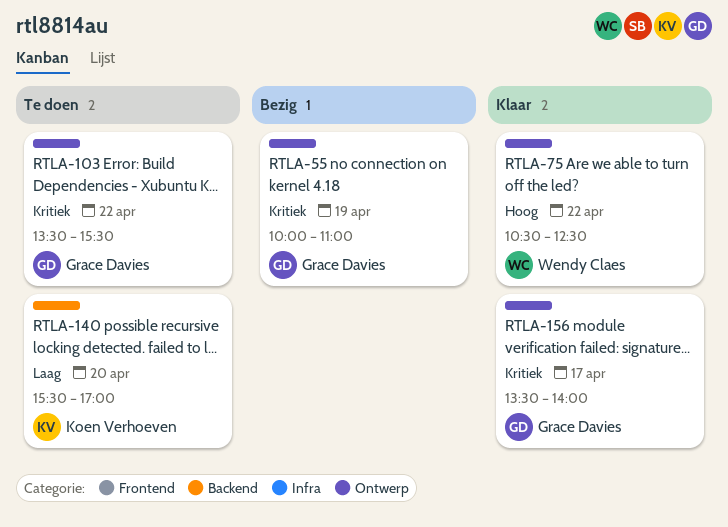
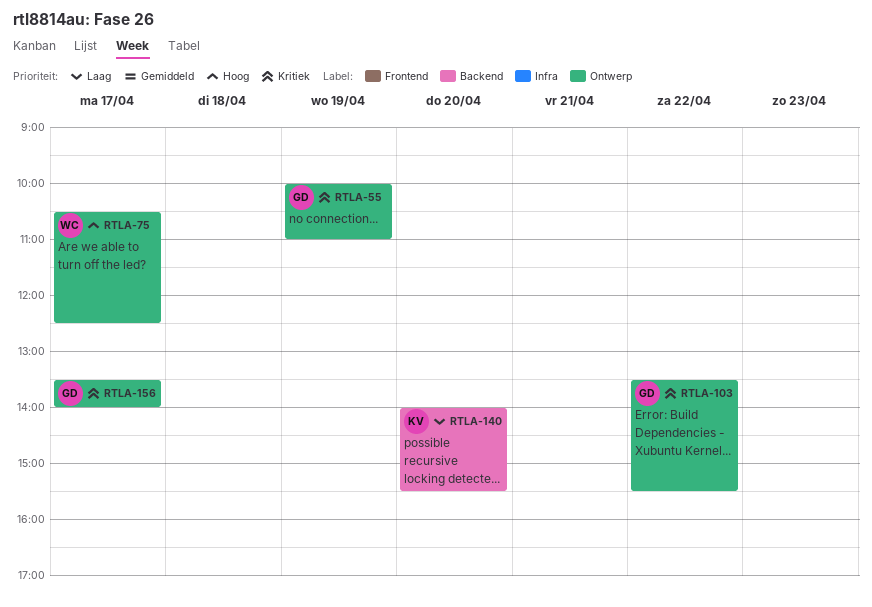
RTLA-75, day: Apr 22 -> Apr 17
RTLA-140, begins: 15:30 -> 14:00
RTLA-140, ends: 17:00 -> 15:30

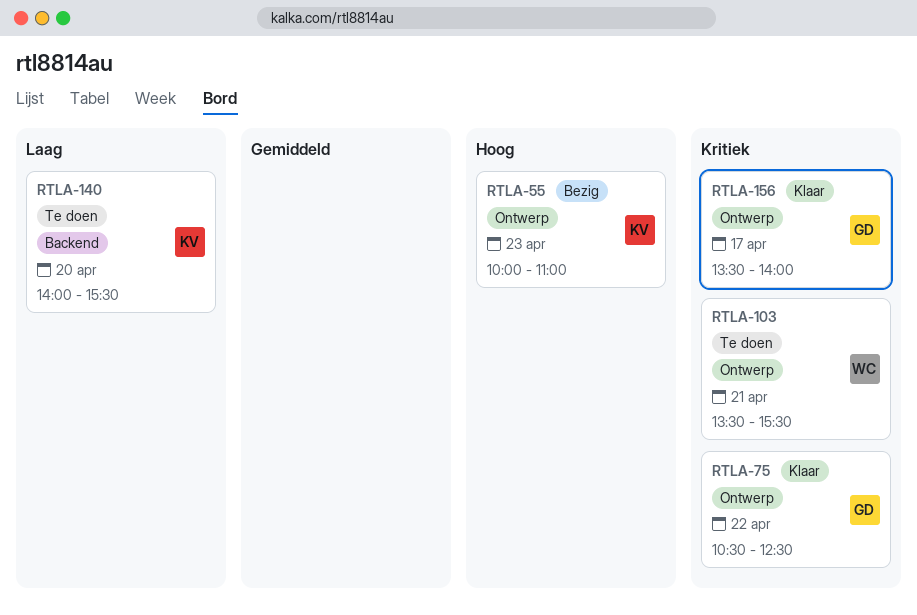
RTLA-55, owner: GD -> KV
RTLA-55, priority: Kritiek -> Hoog
RTLA-55, day: Apr 19 -> Apr 23
RTLA-75, owner: WC -> GD
RTLA-75, priority: Hoog -> Kritiek
RTLA-75, day: Apr 17 -> Apr 22
RTLA-103, owner: GD -> WC
RTLA-103, day: Apr 22 -> Apr 21

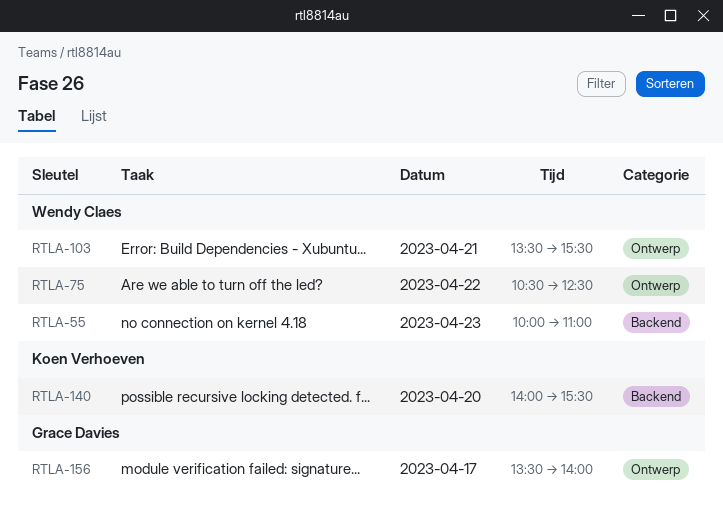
RTLA-55, owner: Koen Verhoeven -> Wendy Claes
RTLA-55, label: Ontwerp -> Backend
RTLA-75, owner: Grace Davies -> Wendy Claes

